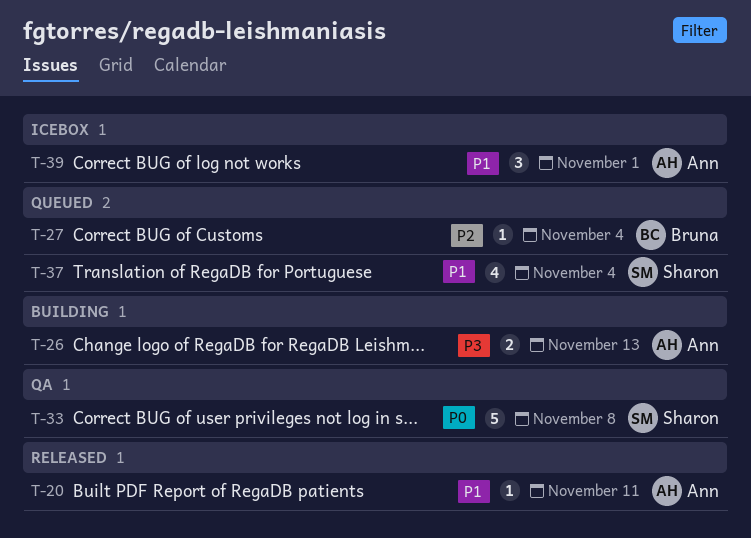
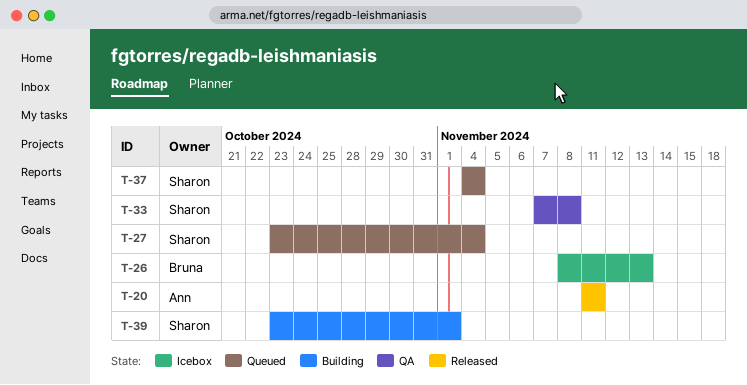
T-26, status: Building -> Icebox
T-26, owner: Ann -> Bruna
T-27, owner: Bruna -> Sharon
T-39, status: Icebox -> Building
T-39, owner: Ann -> Sharon

